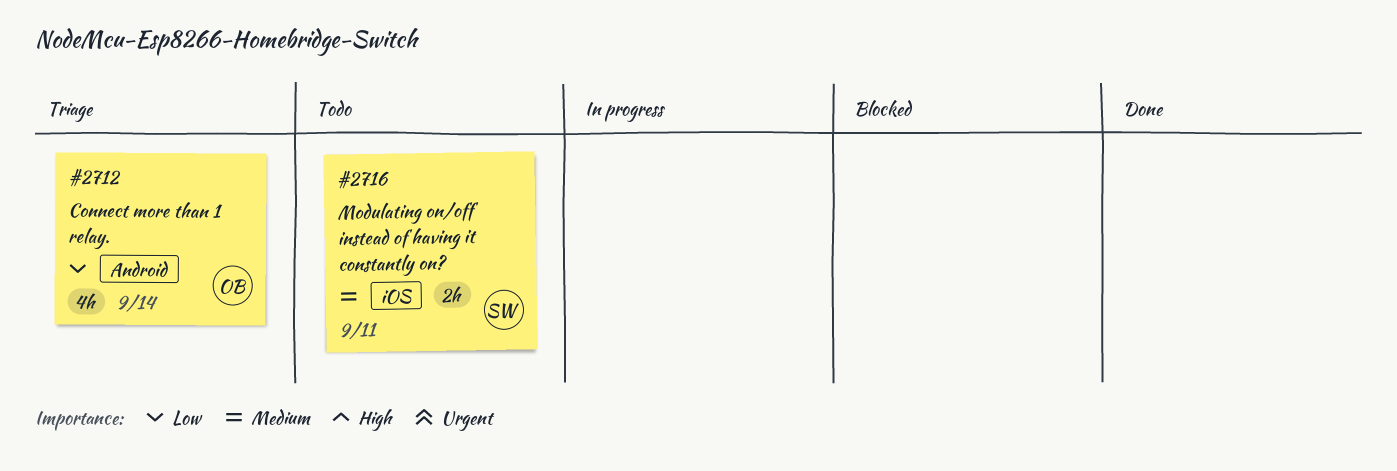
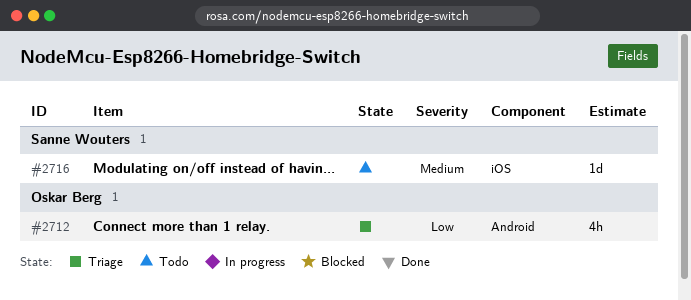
#2716, estimate: 2h -> 1d

